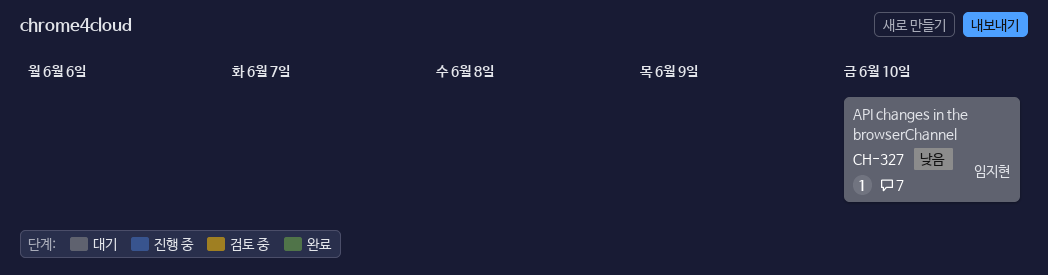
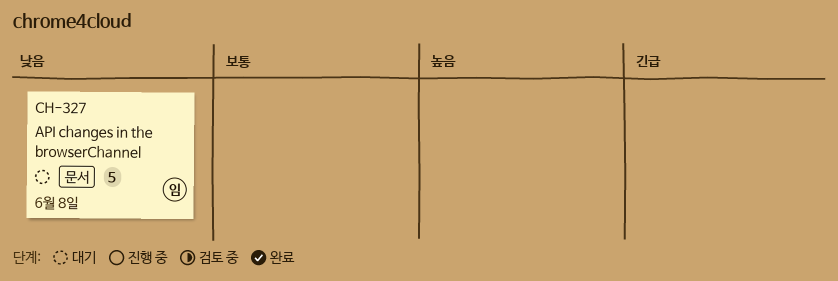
CH-327, estimate: 1 -> 5
CH-327, due: Jun 10 -> Jun 8

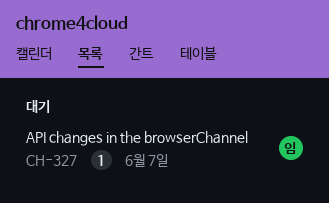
CH-327, estimate: 5 -> 1
CH-327, due: Jun 8 -> Jun 7

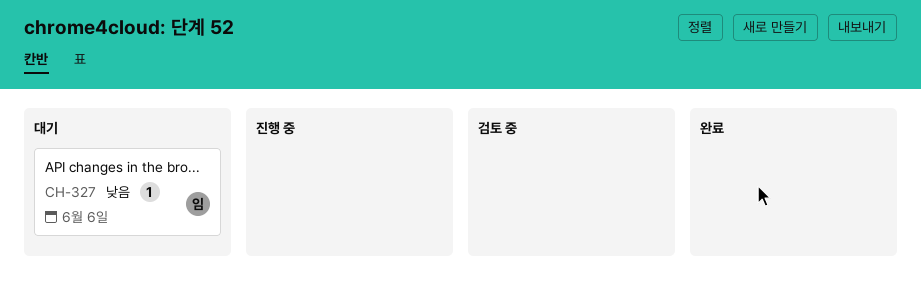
CH-327, due: Jun 7 -> Jun 6

